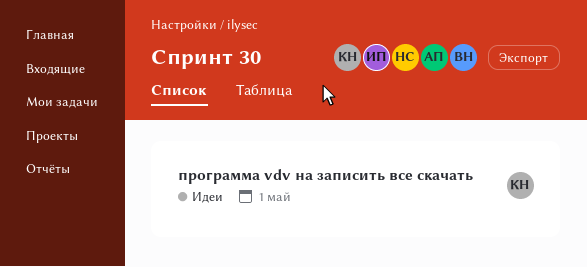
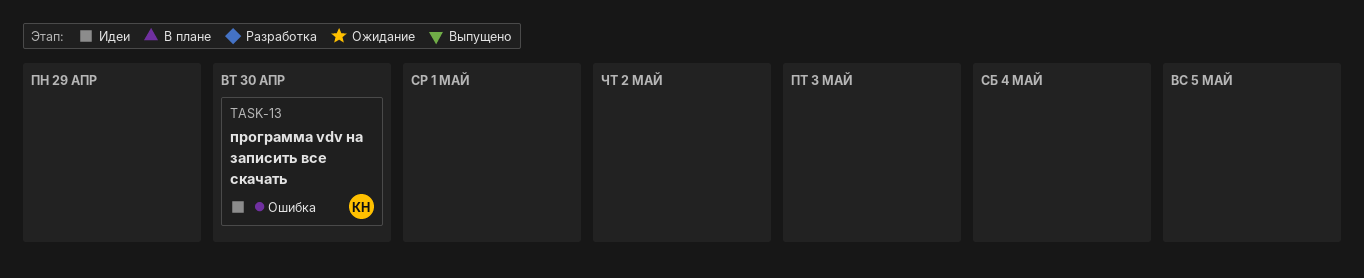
программа vdv на записить все скачать, due: May 1 -> Apr 30

